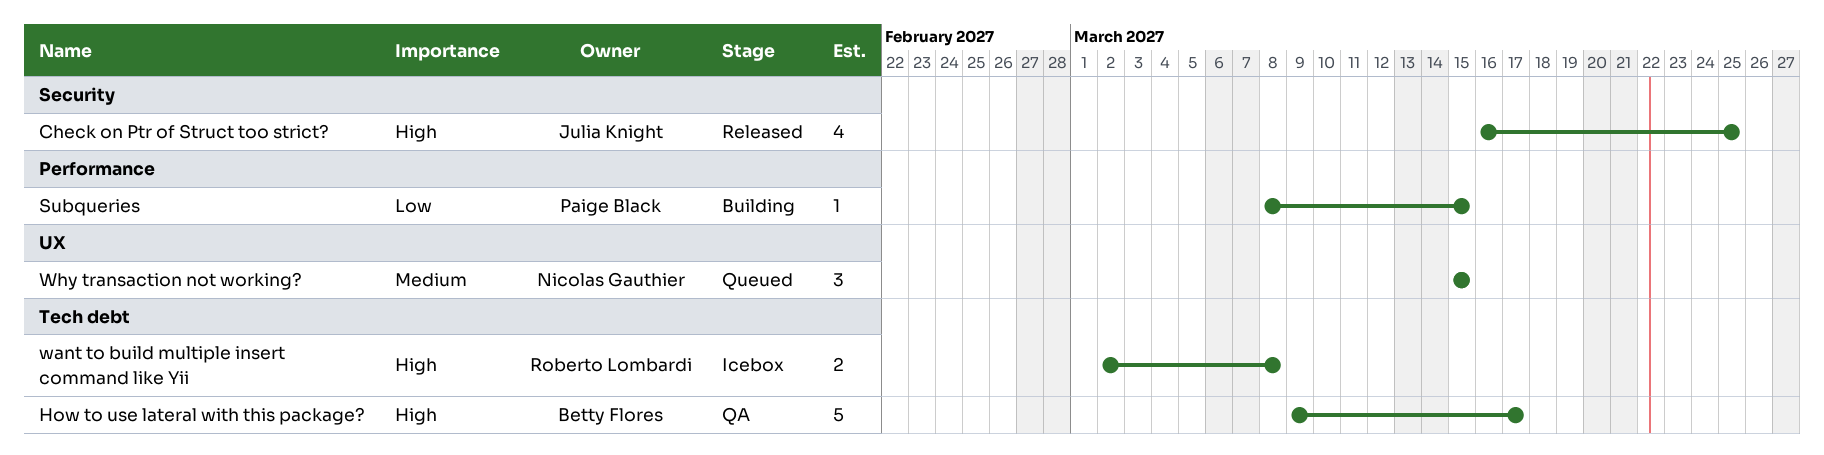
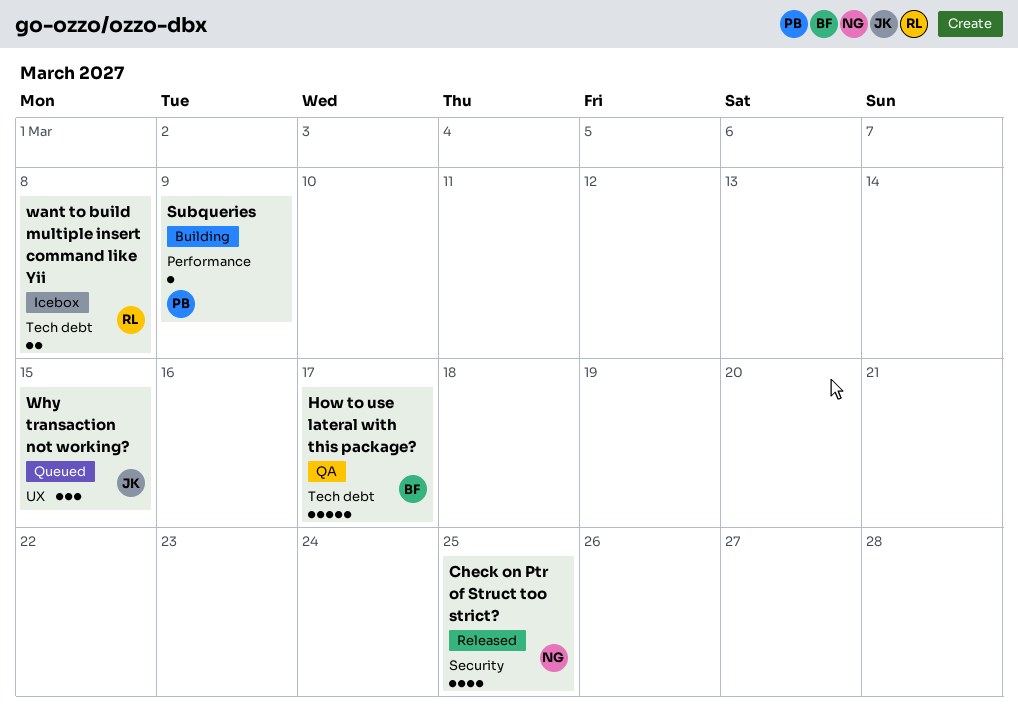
Check on Ptr of Struct too strict?, owner: Julia Knight -> Nicolas Gauthier
Subqueries, due: Mar 15 -> Mar 9
Why transaction not working?, owner: Nicolas Gauthier -> Julia Knight

